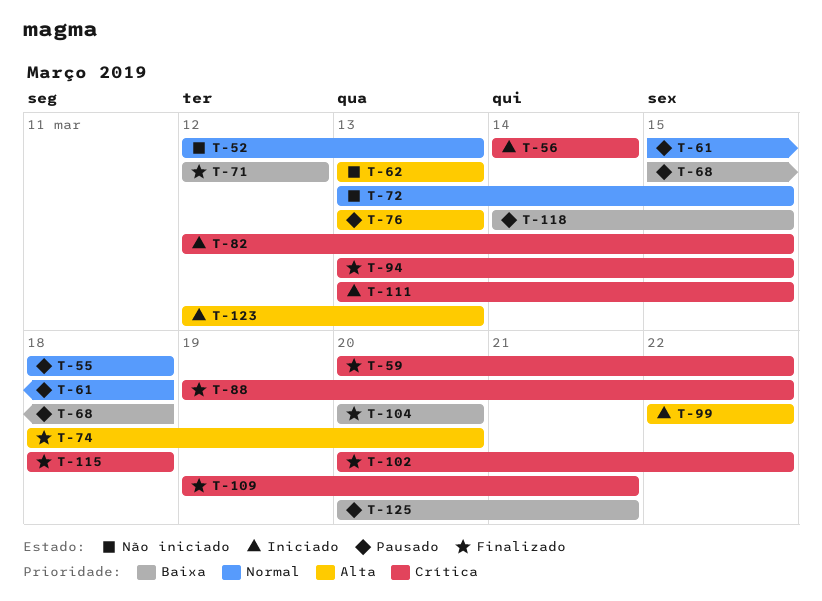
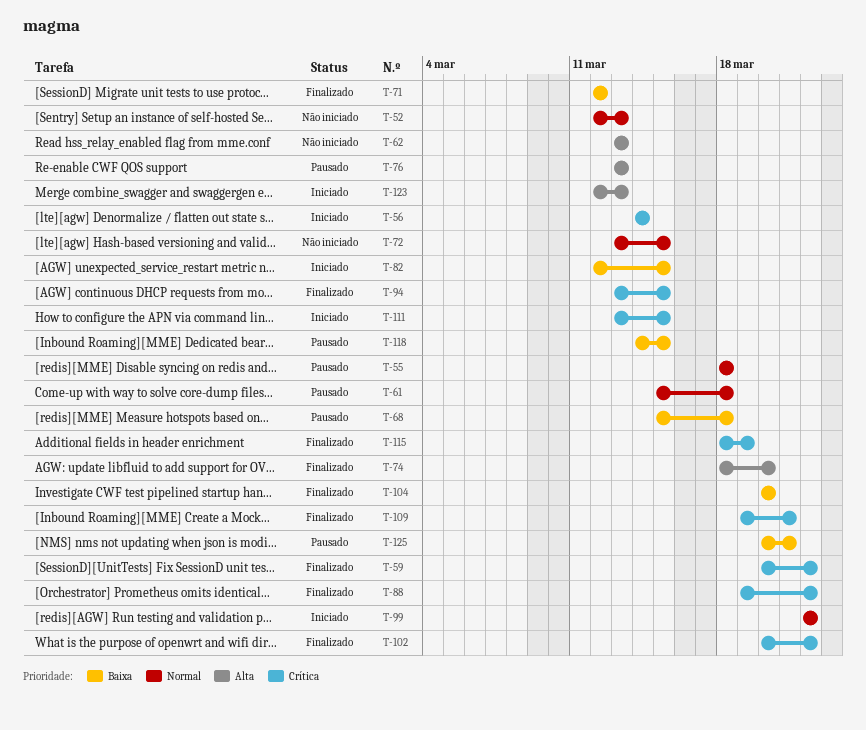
T-82, priority: Crítica -> Baixa
T-99, priority: Alta -> Normal
T-115, due: Mar 18 -> Mar 19

